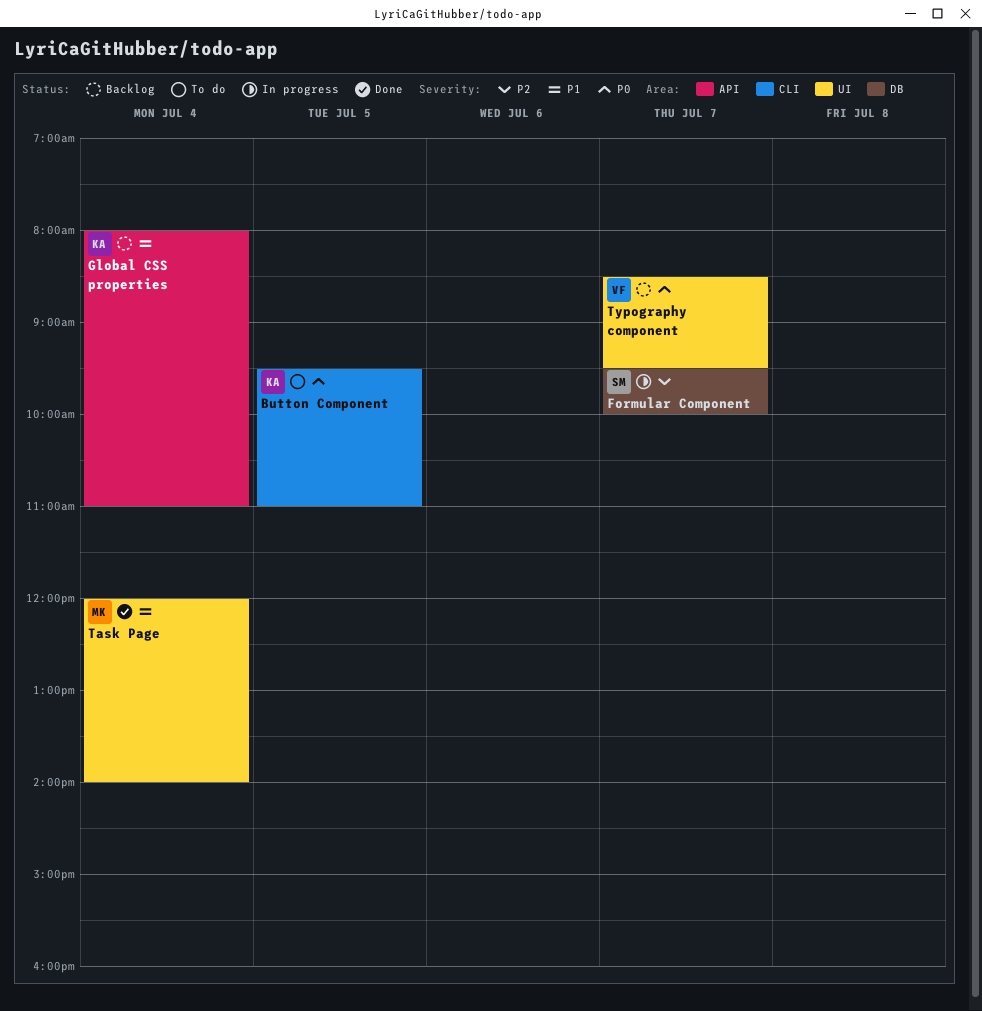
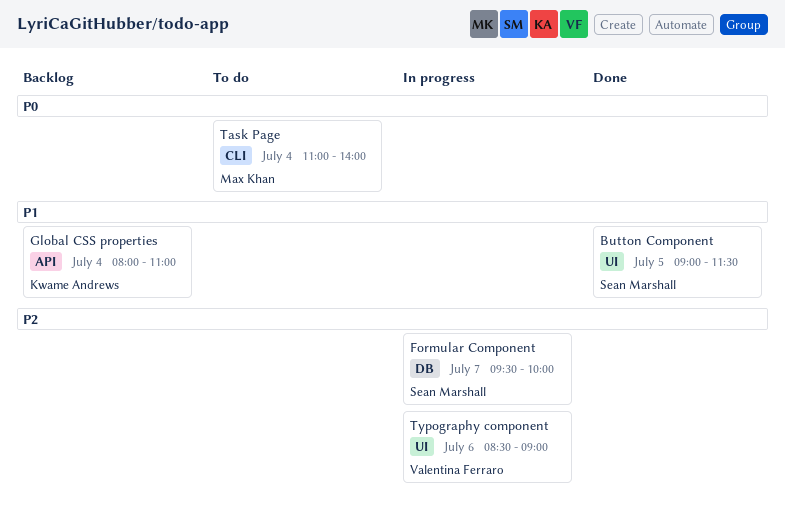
Button Component, status: To do -> Done
Button Component, owner: Kwame Andrews -> Sean Marshall
Button Component, priority: P0 -> P1
Button Component, label: CLI -> UI
Button Component, begins: 09:30 -> 09:00
Button Component, ends: 11:00 -> 11:30
Task Page, status: Done -> To do
Task Page, priority: P1 -> P0
Task Page, label: UI -> CLI
Task Page, begins: 12:00 -> 11:00
Typography component, status: Backlog -> In progress
Typography component, priority: P0 -> P2
Typography component, day: Jul 7 -> Jul 6
Typography component, ends: 09:30 -> 09:00

